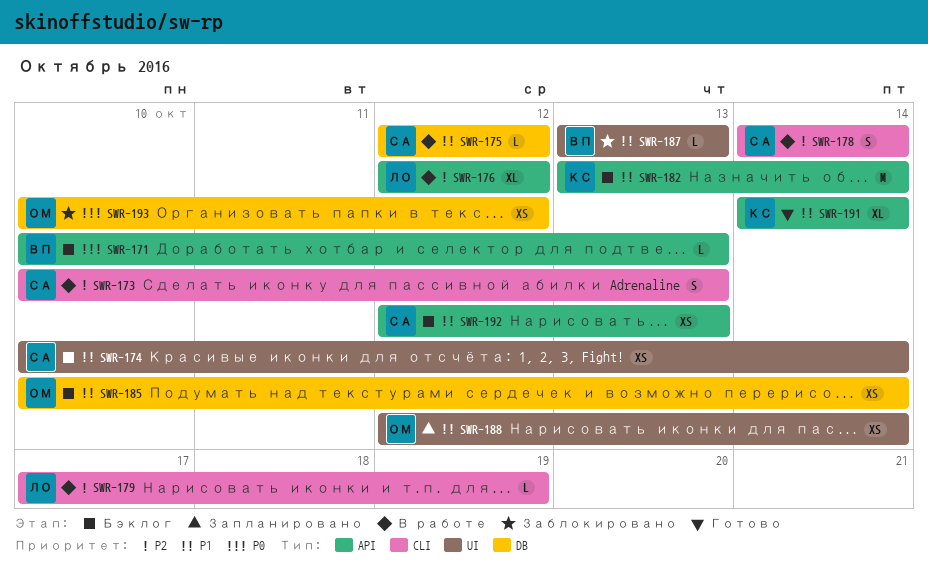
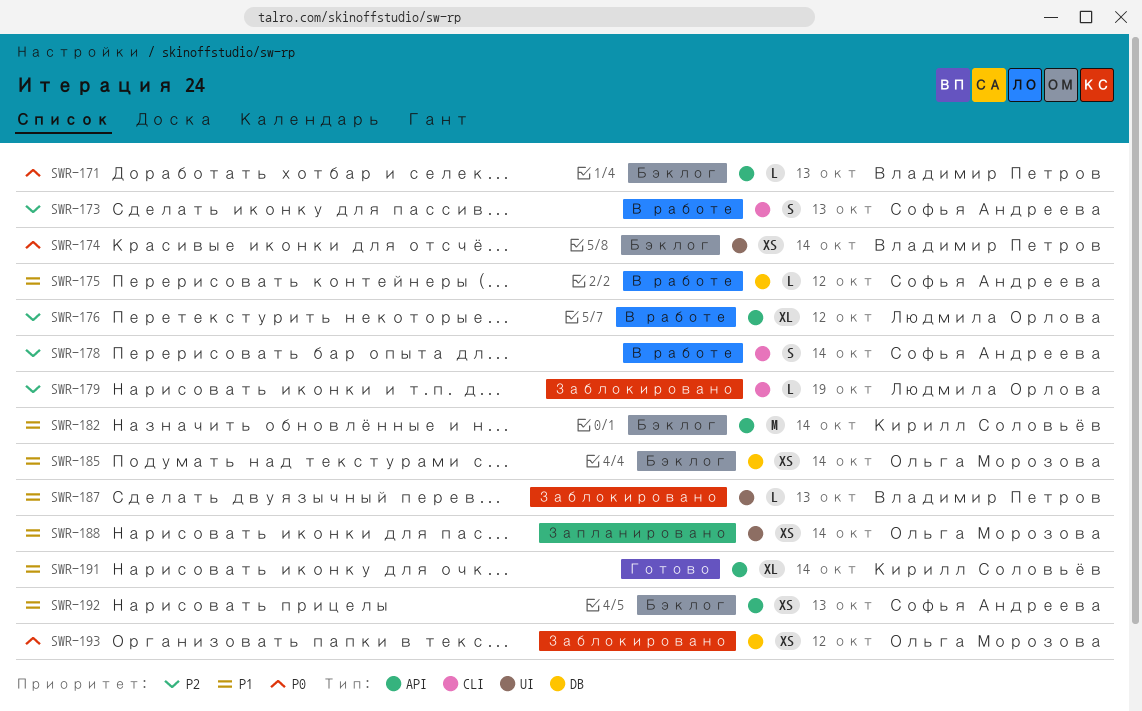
SWR-174, owner: Софья Андреева -> Владимир Петров
SWR-174, priority: P1 -> P0
SWR-179, status: В работе -> Заблокировано

